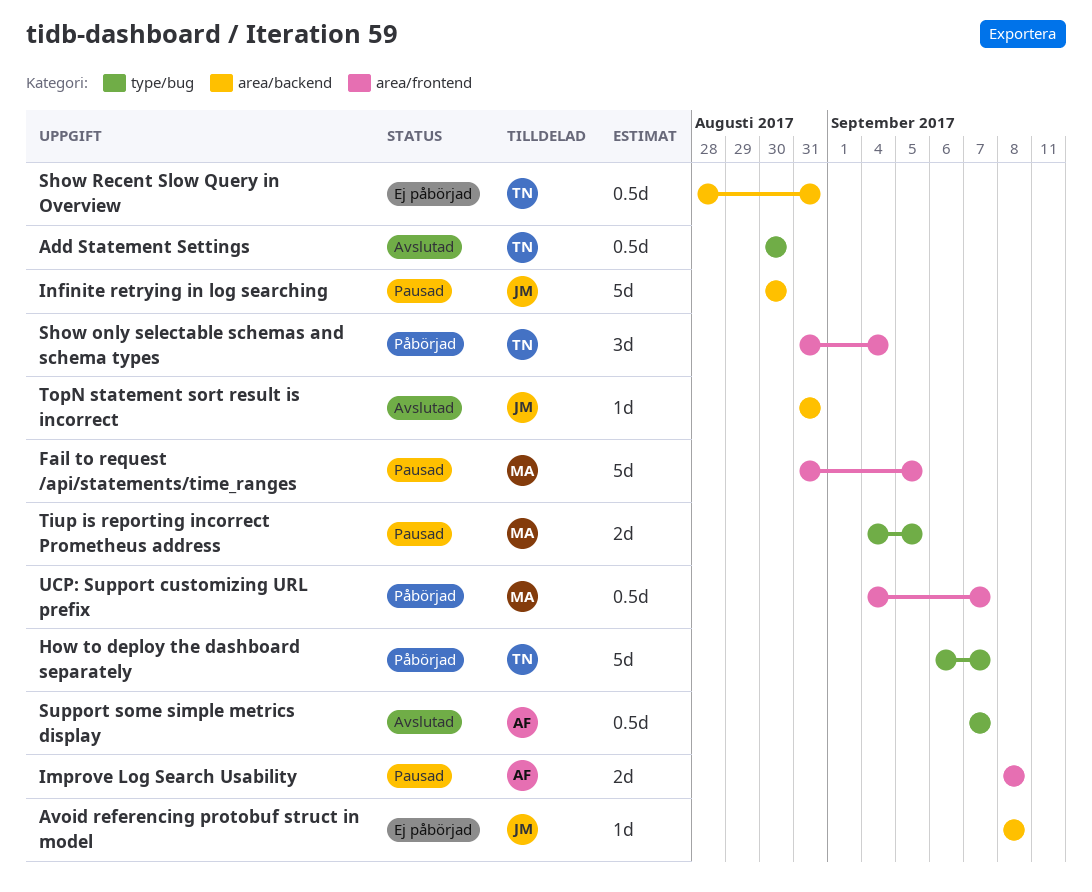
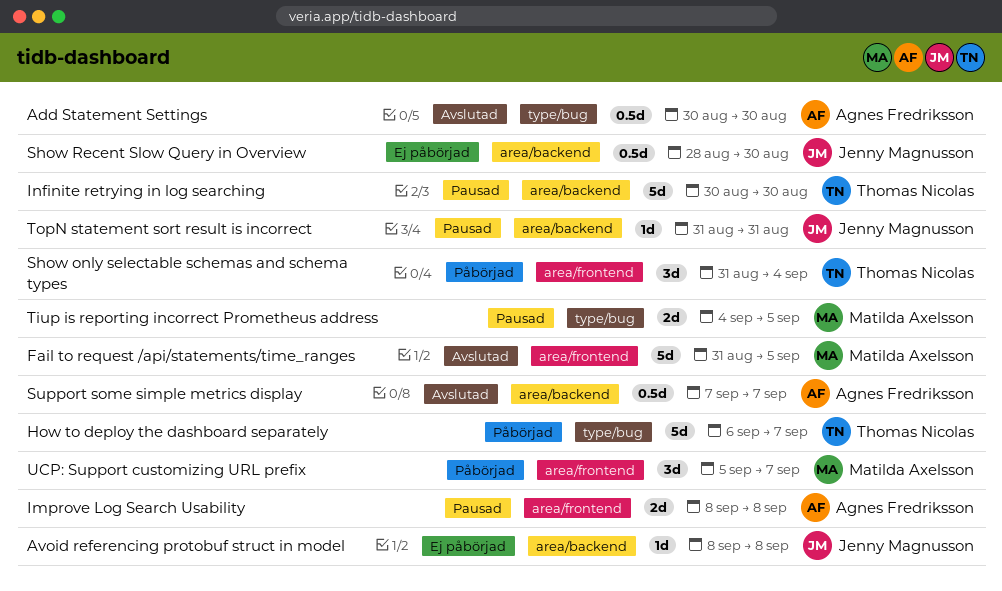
Add Statement Settings, owner: Thomas Nicolas -> Agnes Fredriksson
Fail to request /api/statements/time_ranges, status: Pausad -> Avslutad
Infinite retrying in log searching, owner: Jenny Magnusson -> Thomas Nicolas
Show Recent Slow Query in Overview, owner: Thomas Nicolas -> Jenny Magnusson
Show Recent Slow Query in Overview, due: Aug 31 -> Aug 30
Support some simple metrics display, label: type/bug -> area/backend
TopN statement sort result is incorrect, status: Avslutad -> Pausad
UCP: Support customizing URL prefix, estimate: 0.5d -> 3d
UCP: Support customizing URL prefix, start: Sep 4 -> Sep 5

